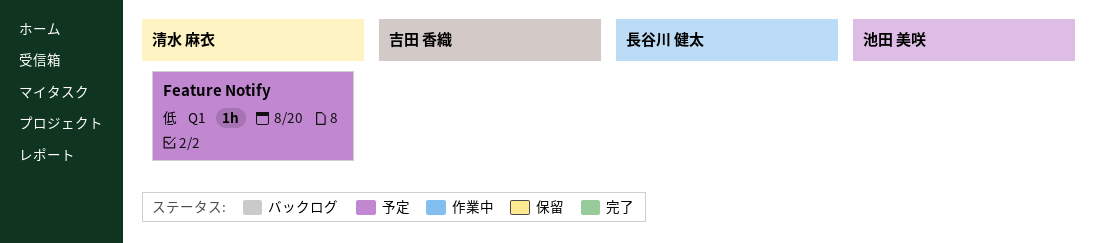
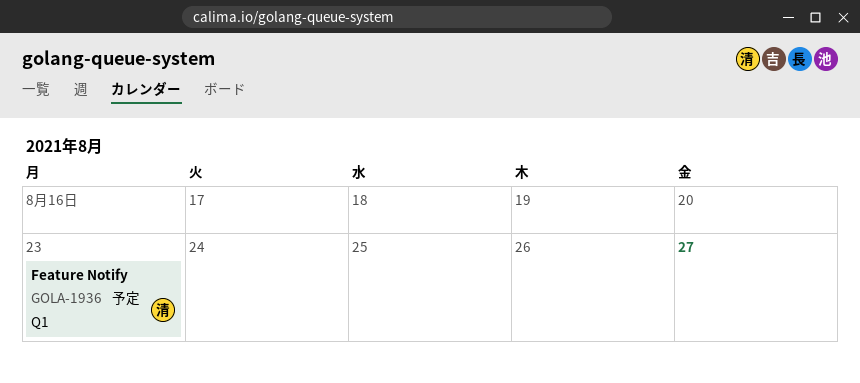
Feature Notify, due: Aug 20 -> Aug 23

